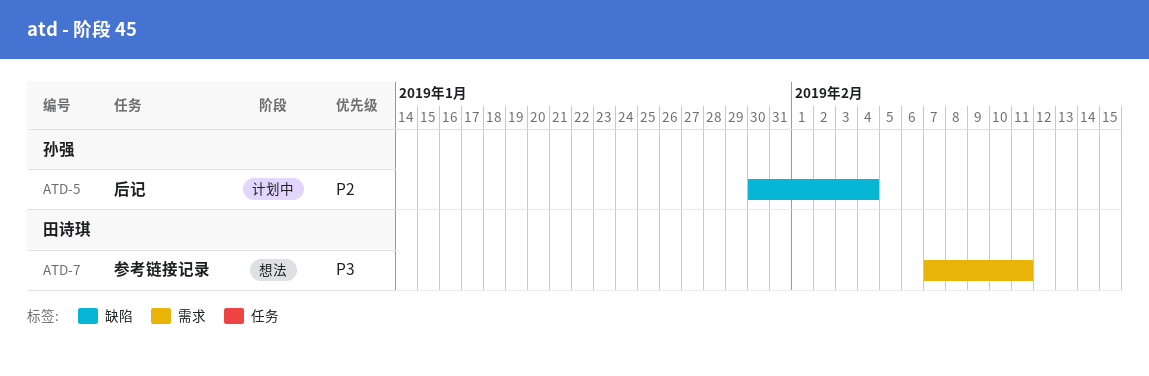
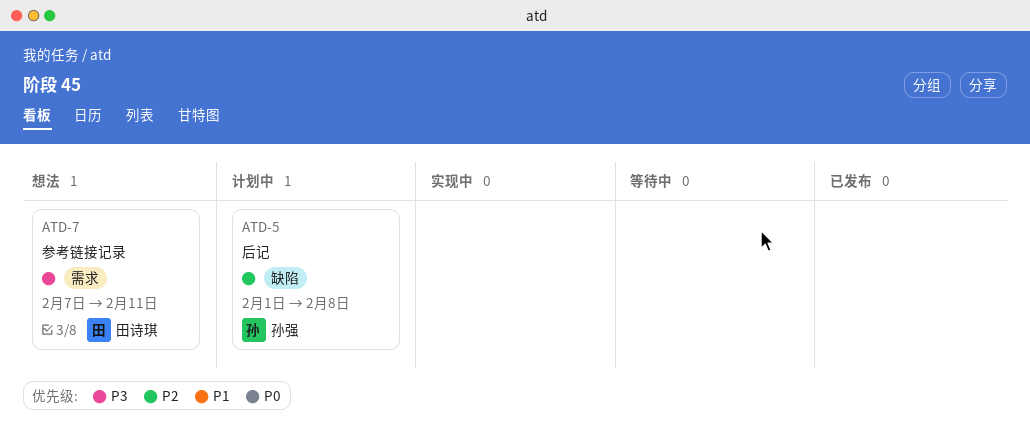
ATD-5, start: Jan 30 -> Feb 1
ATD-5, due: Feb 4 -> Feb 8

